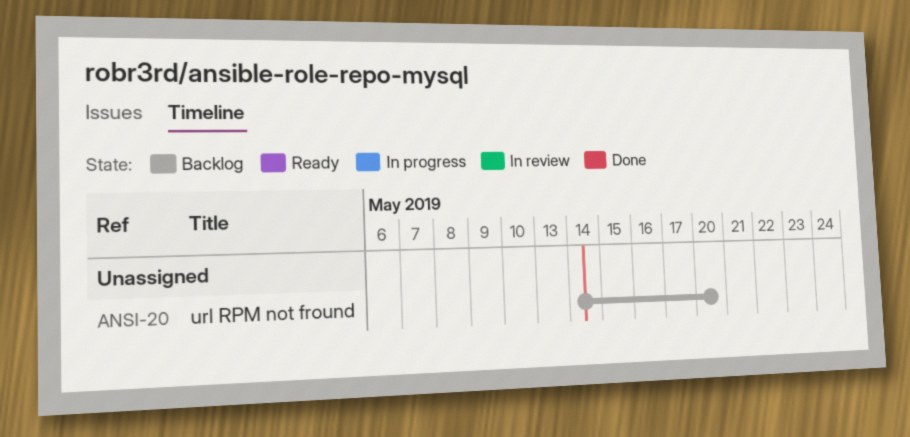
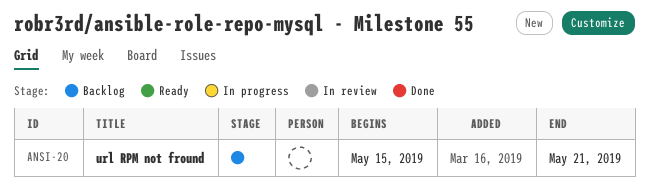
ANSI-20, start: May 14 -> May 15
ANSI-20, due: May 20 -> May 21

